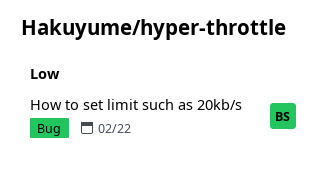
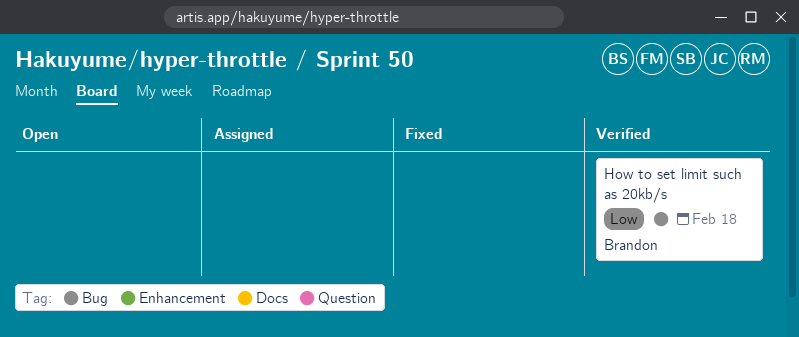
How to set limit such as 20kb/s, due: Feb 22 -> Feb 18

